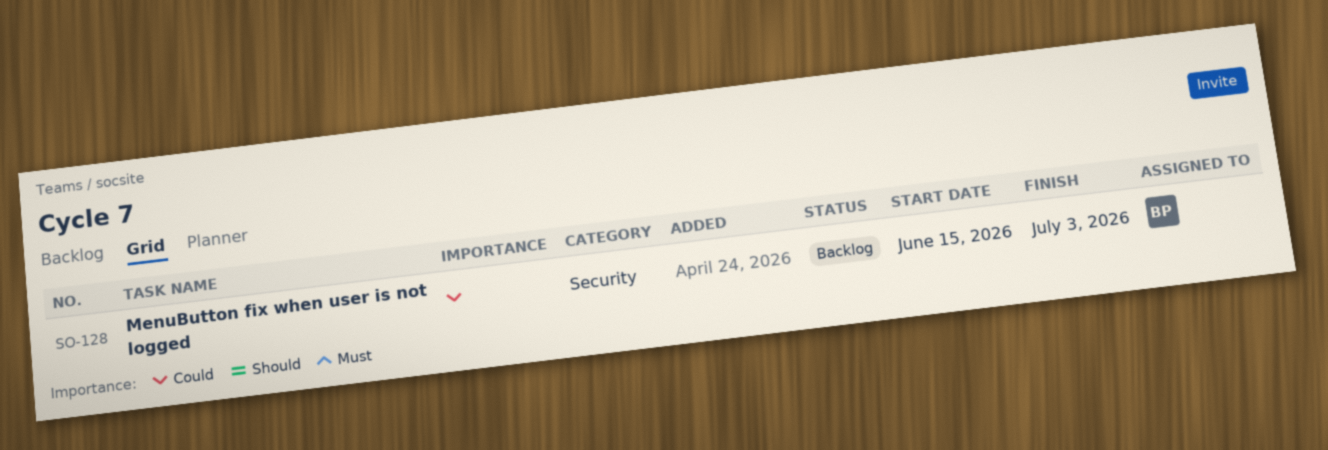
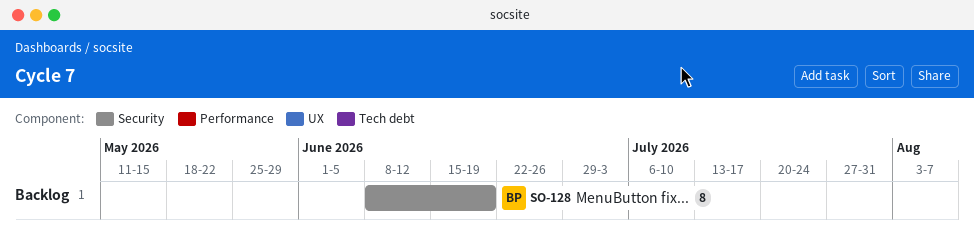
SO-128, start: Jun 15 -> Jun 8
SO-128, due: Jul 3 -> Jun 19

